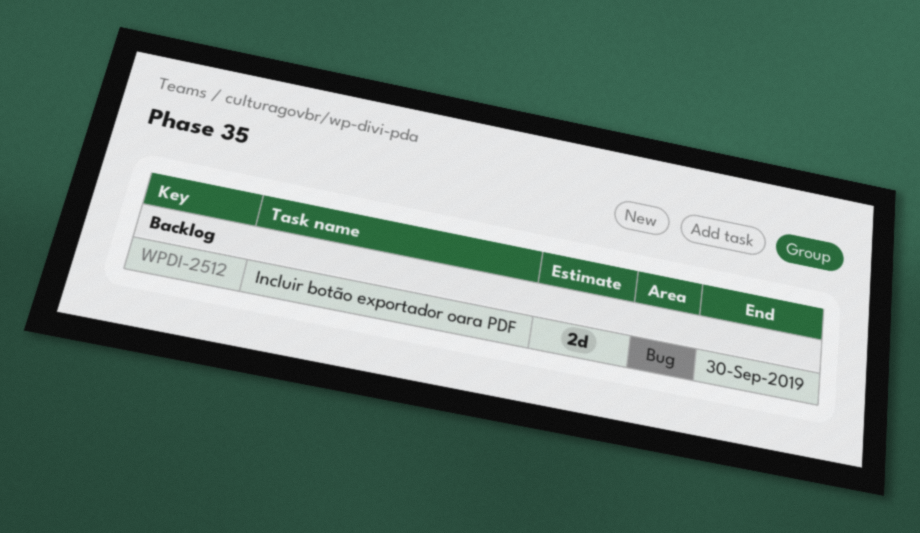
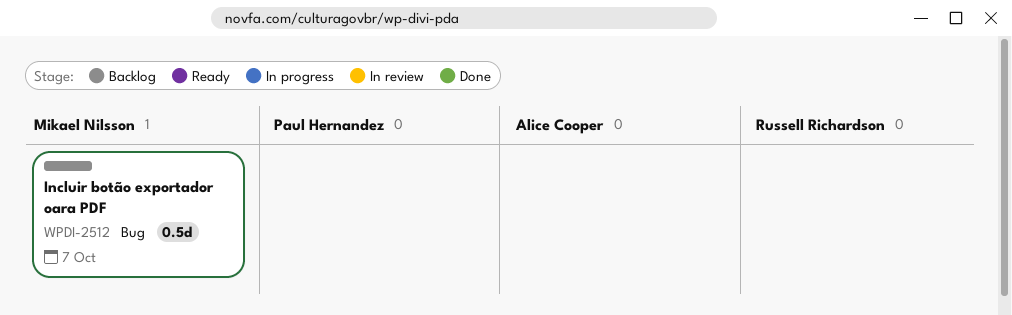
WPDI-2512, estimate: 2d -> 0.5d
WPDI-2512, due: Sep 30 -> Oct 7

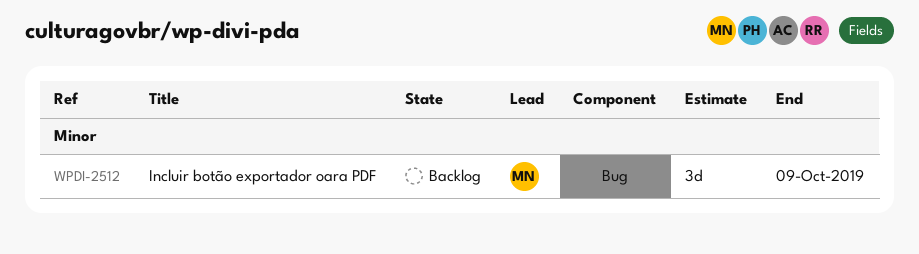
WPDI-2512, estimate: 0.5d -> 3d
WPDI-2512, due: Oct 7 -> Oct 9

